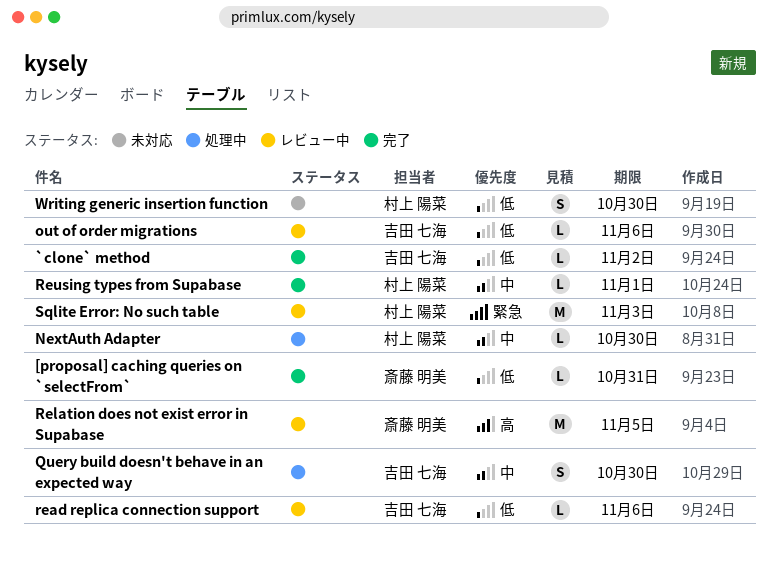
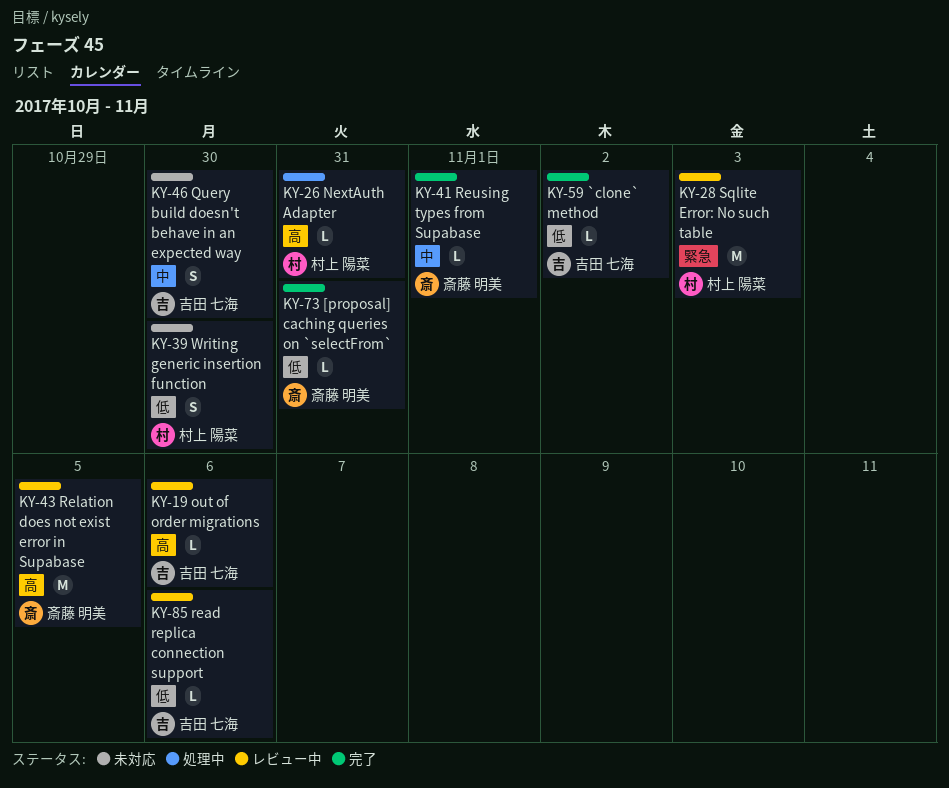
NextAuth Adapter, priority: 中 -> 高
NextAuth Adapter, due: Oct 30 -> Oct 31
out of order migrations, priority: 低 -> 高
Query build doesn't behave in an expected way, status: 処理中 -> 未対応
Reusing types from Supabase, owner: 村上 陽菜 -> 斎藤 明美

